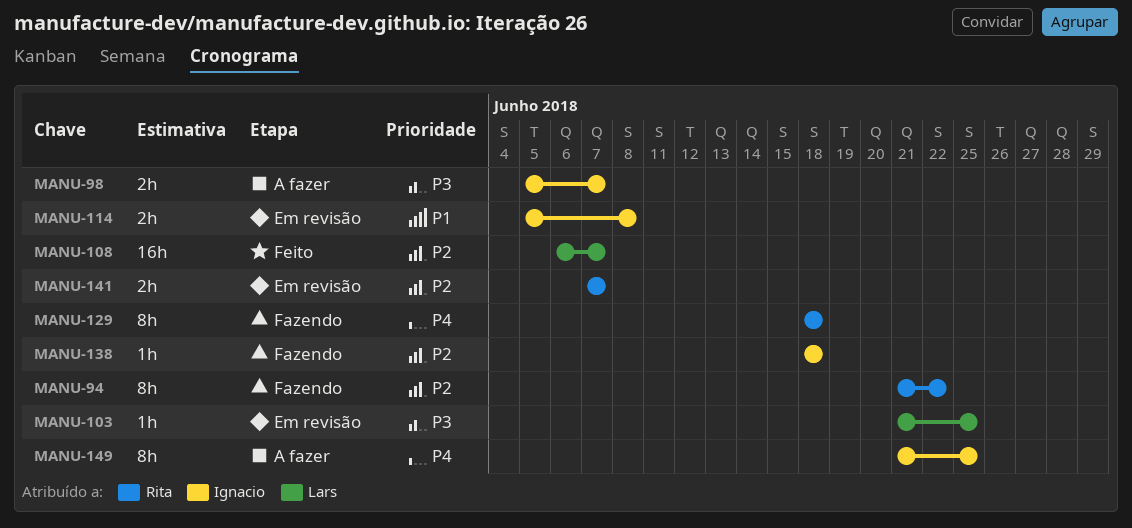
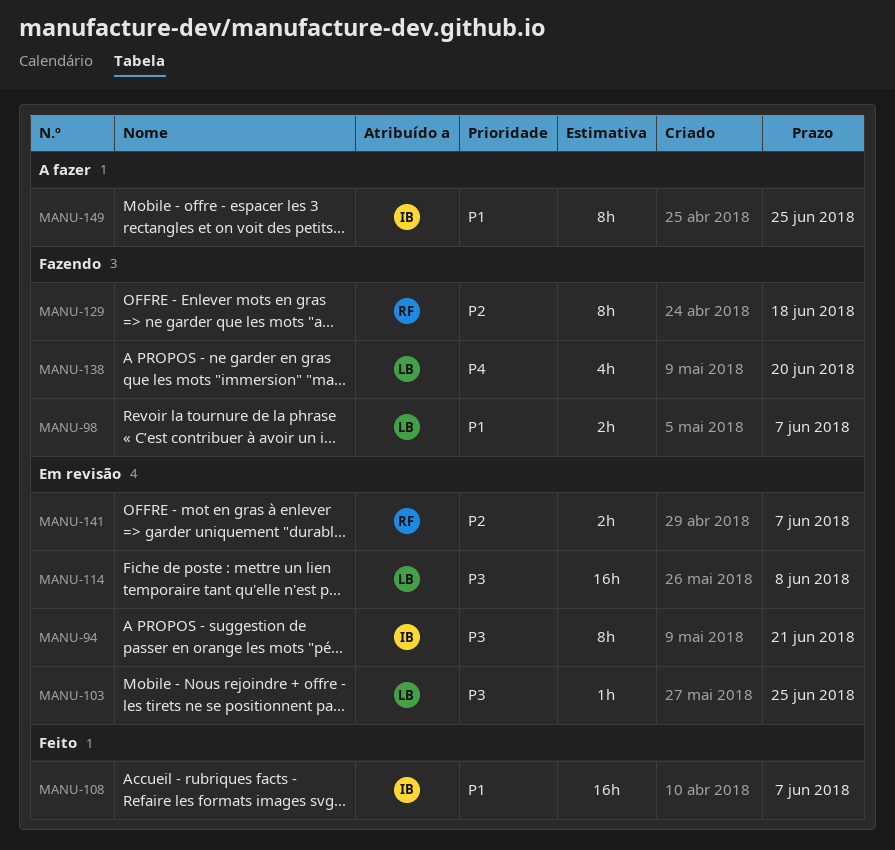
MANU-94, status: Fazendo -> Em revisão
MANU-94, owner: Rita -> Ignacio
MANU-94, priority: P2 -> P3
MANU-94, due: Jun 22 -> Jun 21
MANU-98, status: A fazer -> Fazendo
MANU-98, owner: Ignacio -> Lars
MANU-98, priority: P3 -> P1
MANU-108, owner: Lars -> Ignacio
MANU-108, priority: P2 -> P1
MANU-114, owner: Ignacio -> Lars
MANU-114, priority: P1 -> P3
MANU-114, estimate: 2h -> 16h
MANU-129, priority: P4 -> P2
MANU-138, owner: Ignacio -> Lars
MANU-138, priority: P2 -> P4
MANU-138, estimate: 1h -> 4h
MANU-138, due: Jun 18 -> Jun 20
MANU-149, priority: P4 -> P1

